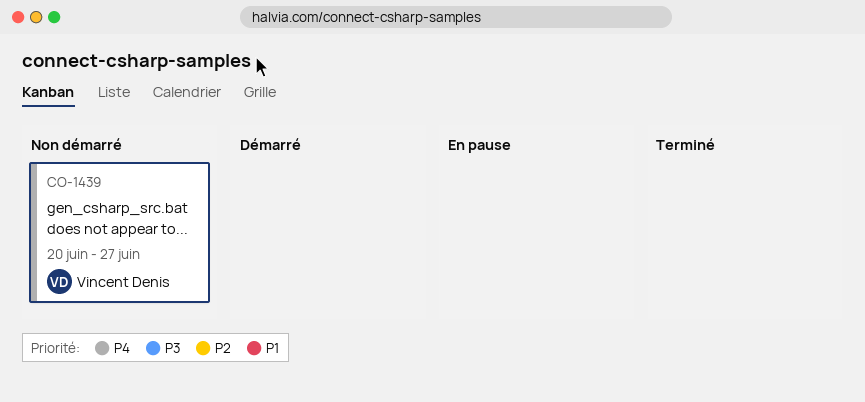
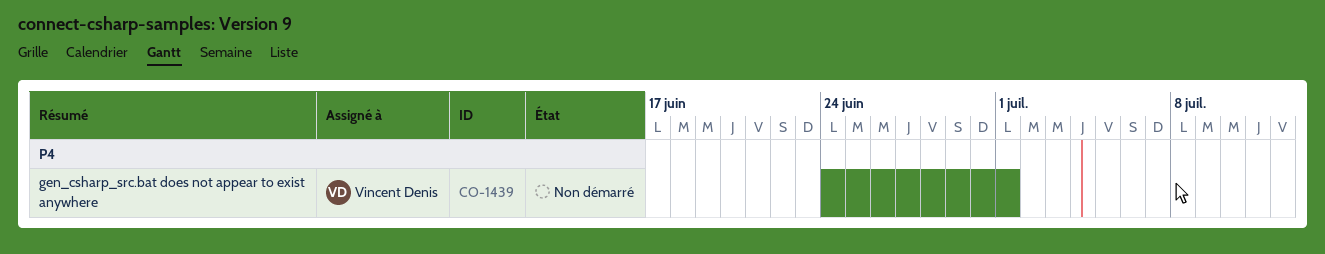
CO-1439, start: Jun 20 -> Jun 24
CO-1439, due: Jun 27 -> Jul 1

